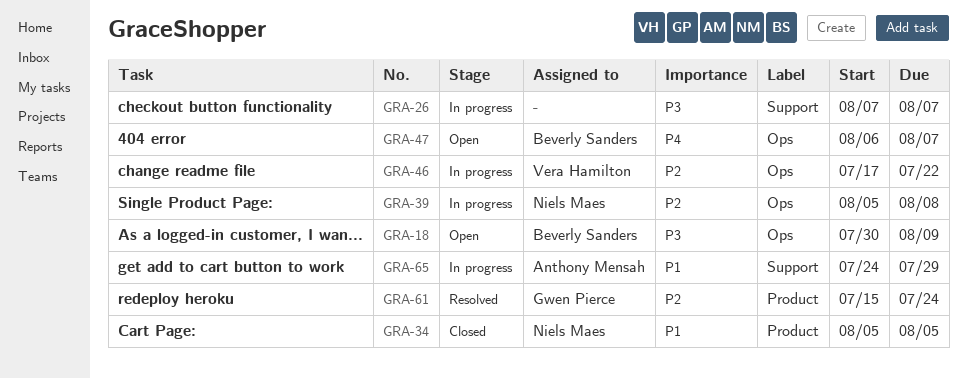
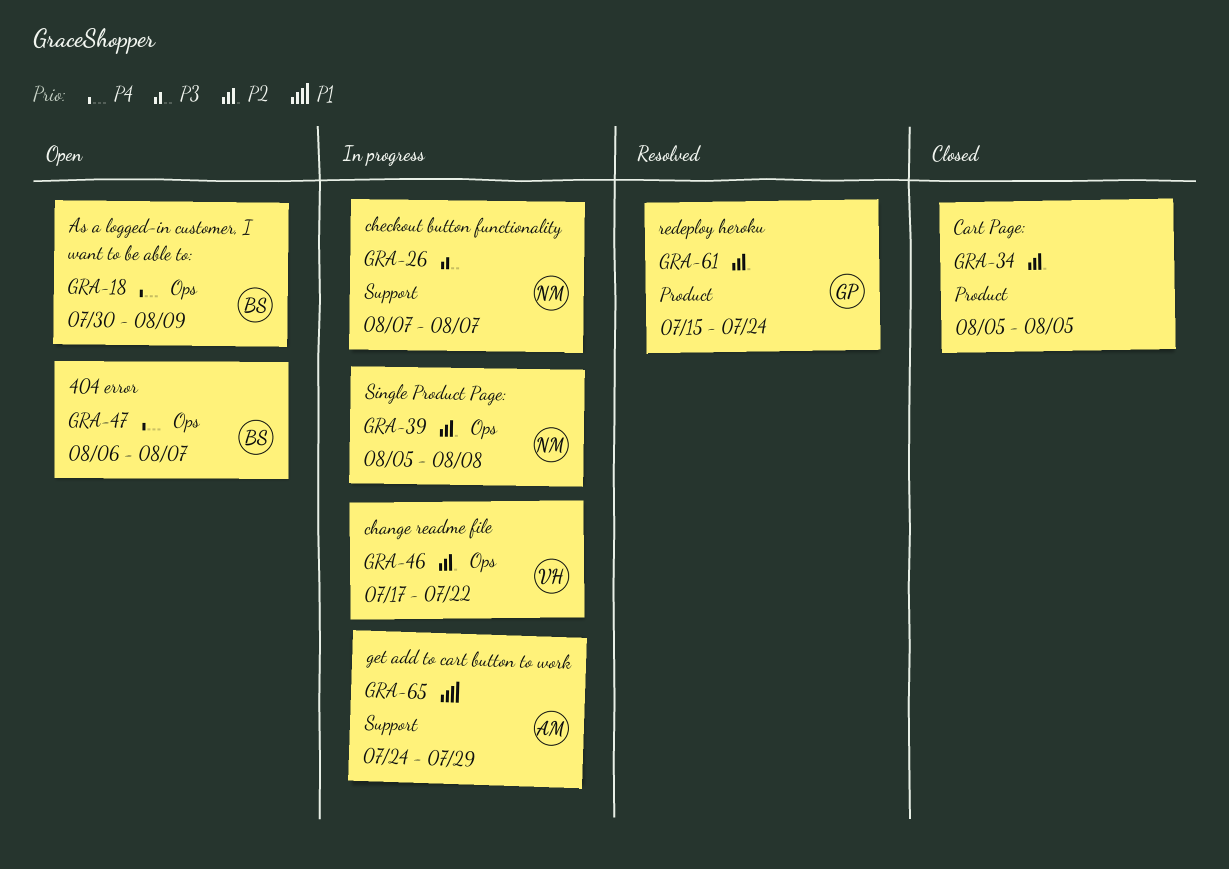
GRA-18, priority: P3 -> P4
GRA-26, owner: none -> Niels Maes
GRA-34, owner: Niels Maes -> none
GRA-34, priority: P1 -> P2

